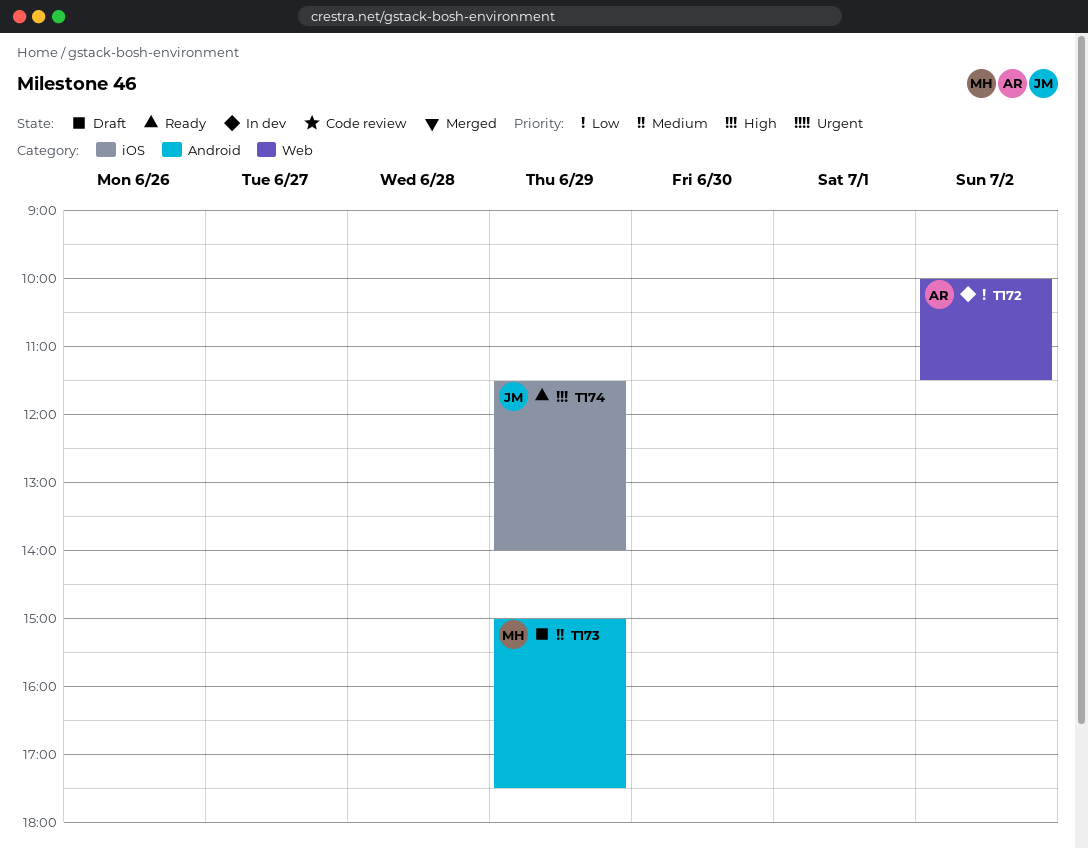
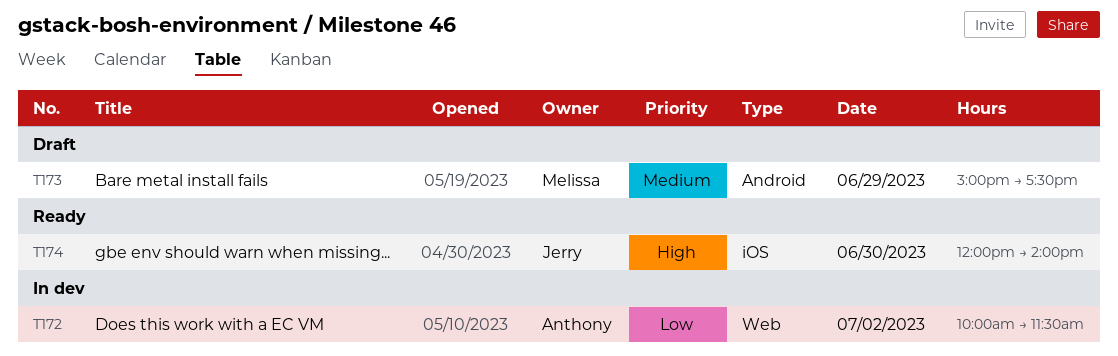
T174, day: Jun 29 -> Jun 30
T174, begins: 11:30 -> 12:00

